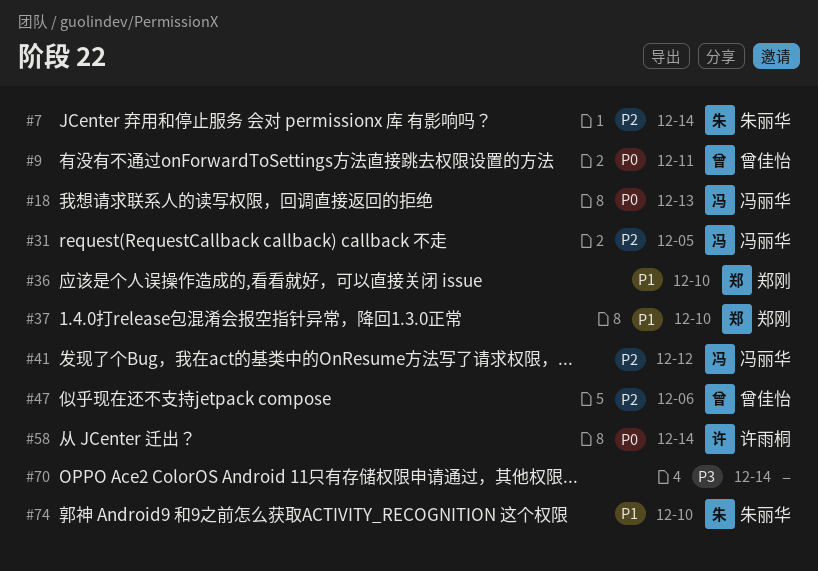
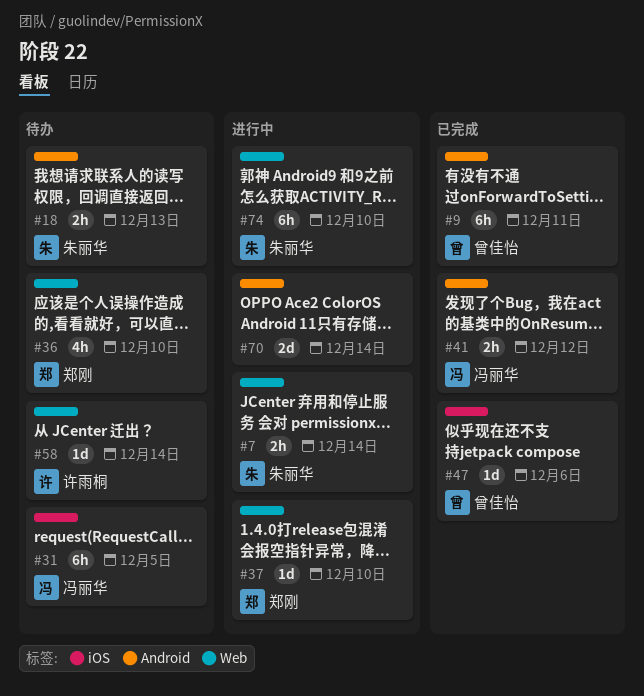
#18, owner: 冯丽华 -> 朱丽华

